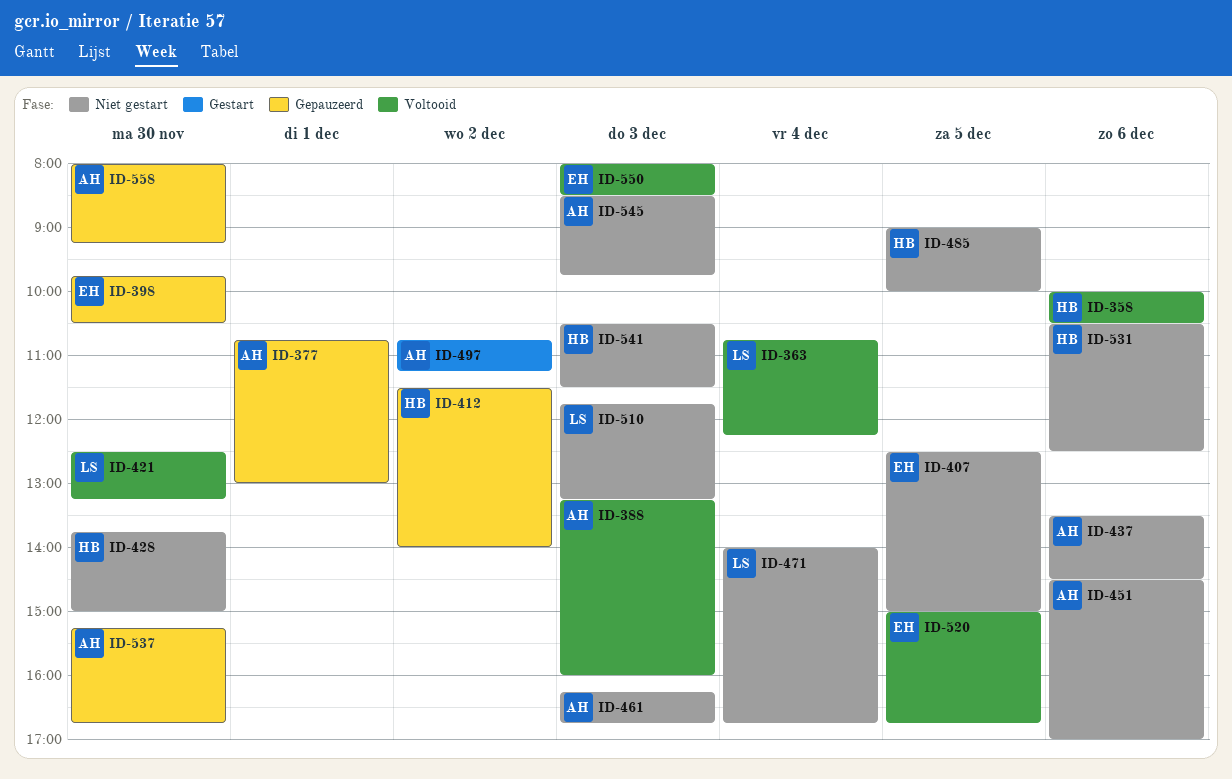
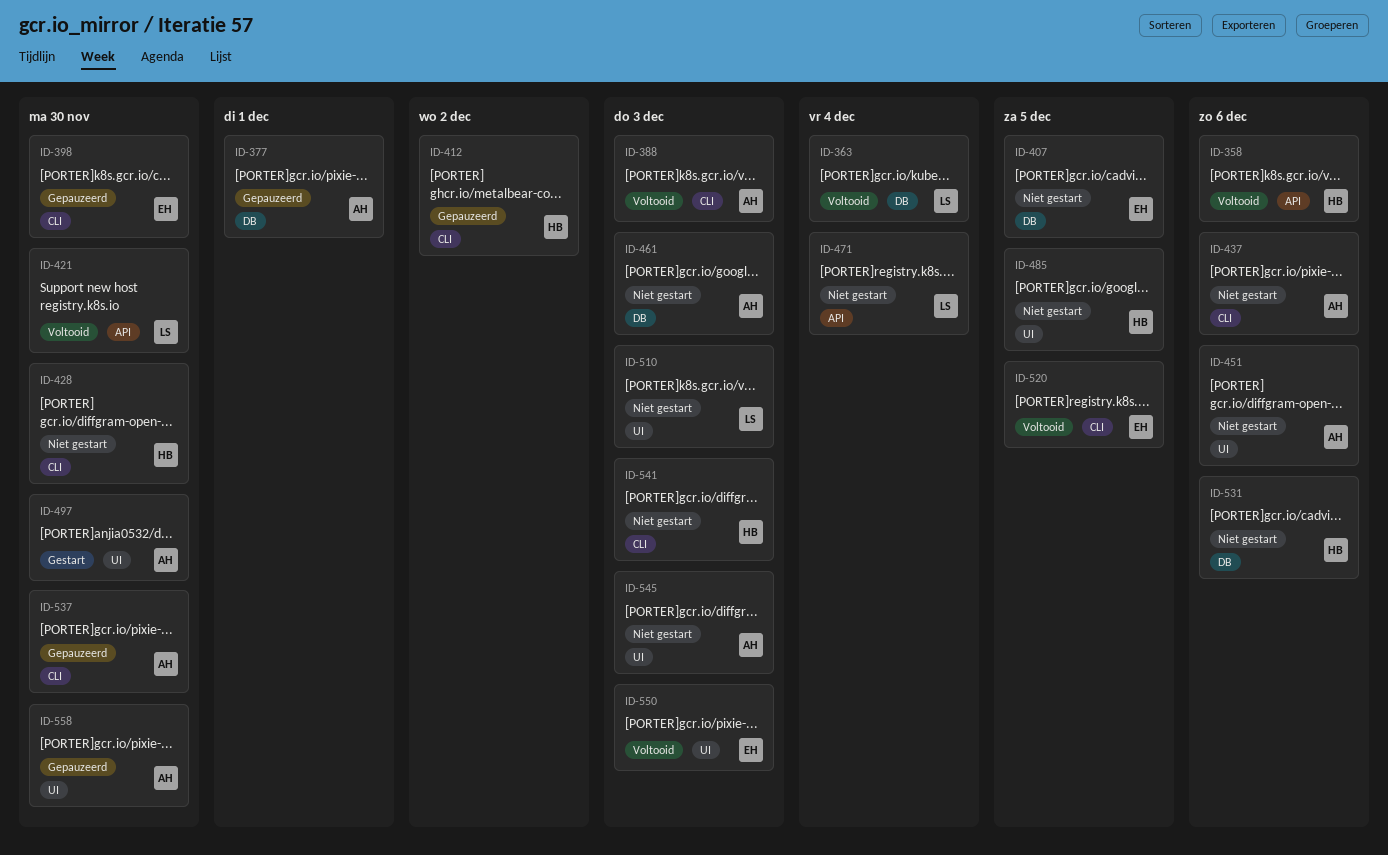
ID-497, day: Dec 2 -> Nov 30

